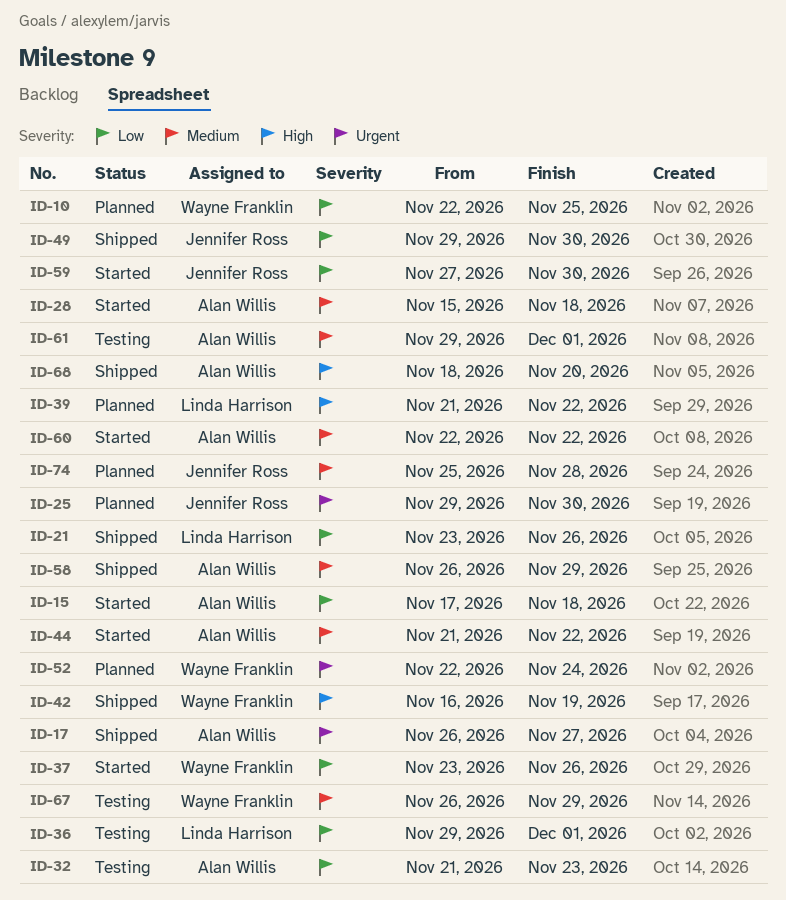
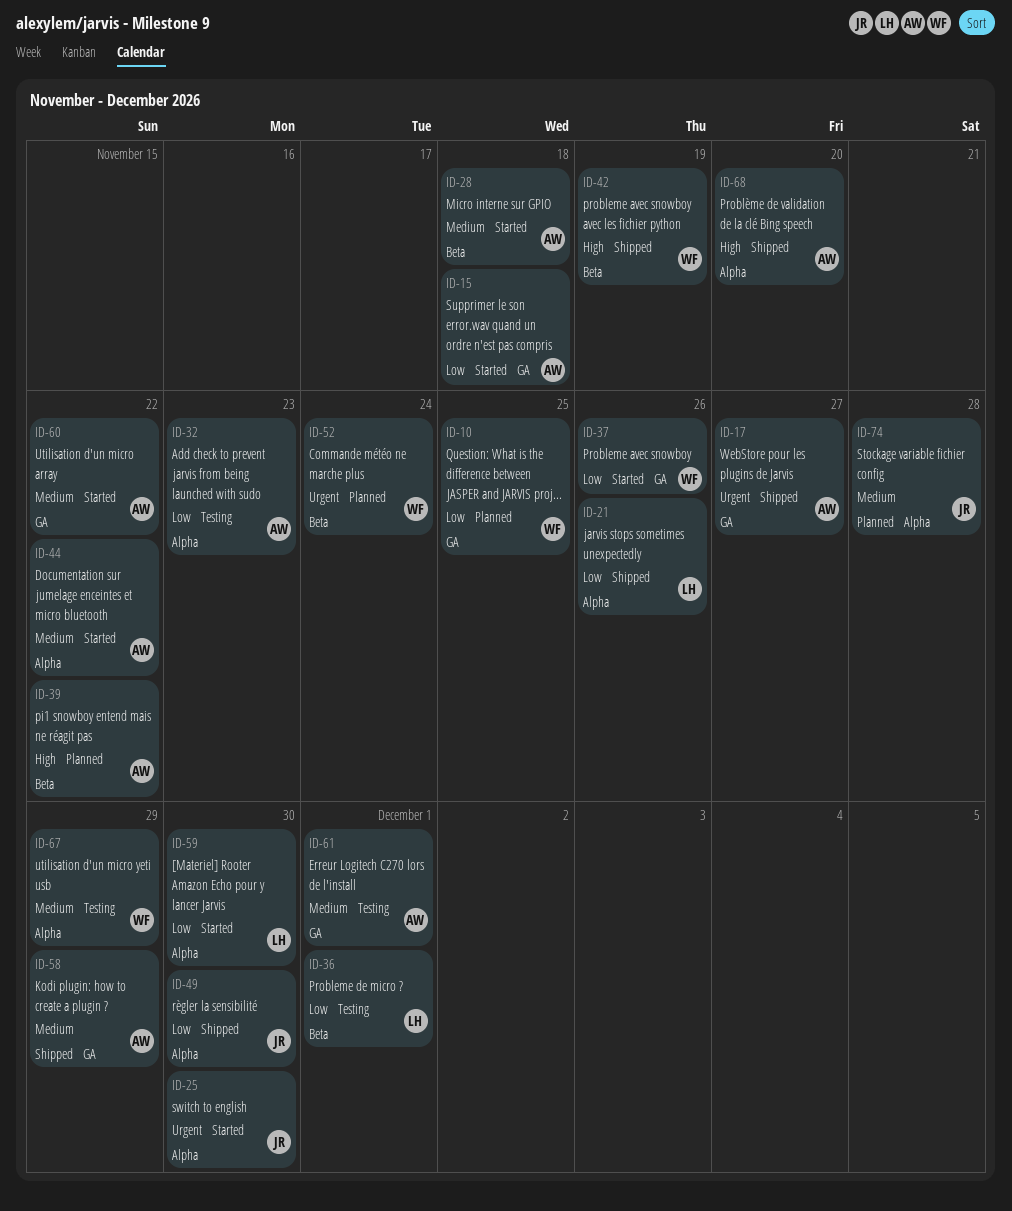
ID-25, status: Planned -> Started
ID-39, owner: Linda Harrison -> Alan Willis
ID-59, owner: Jennifer Ross -> Linda Harrison

